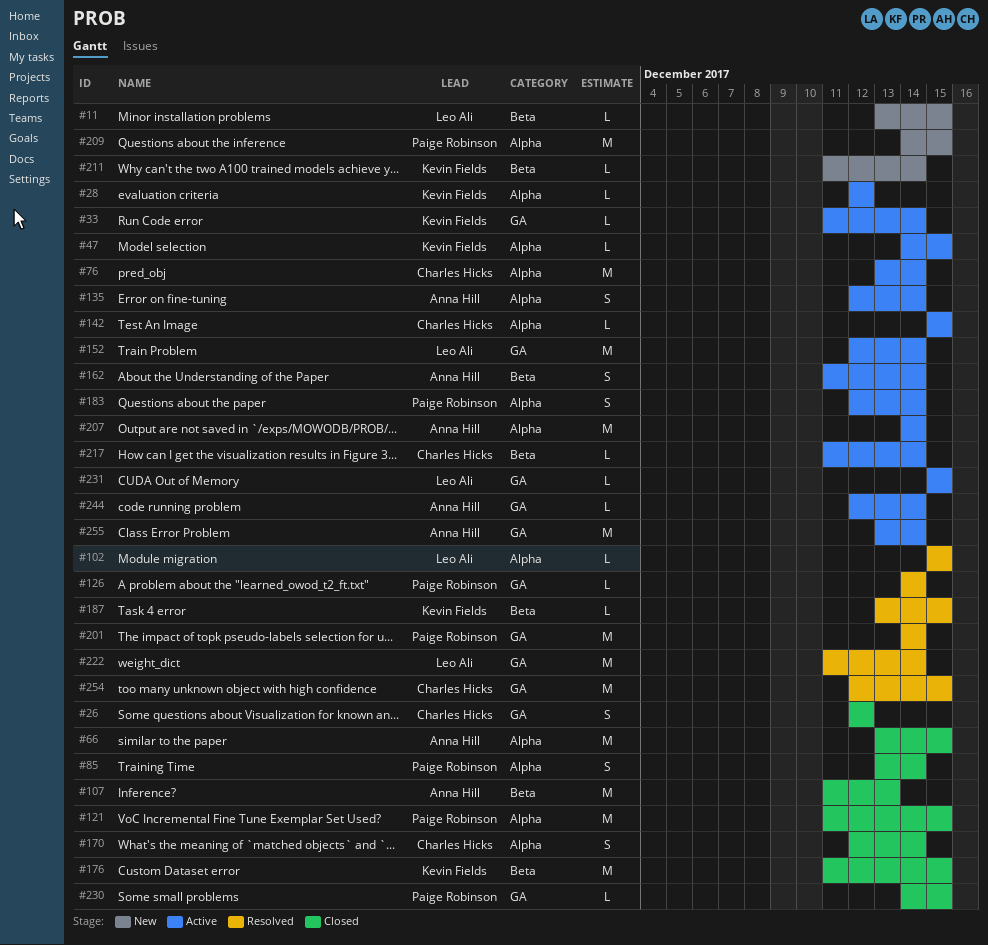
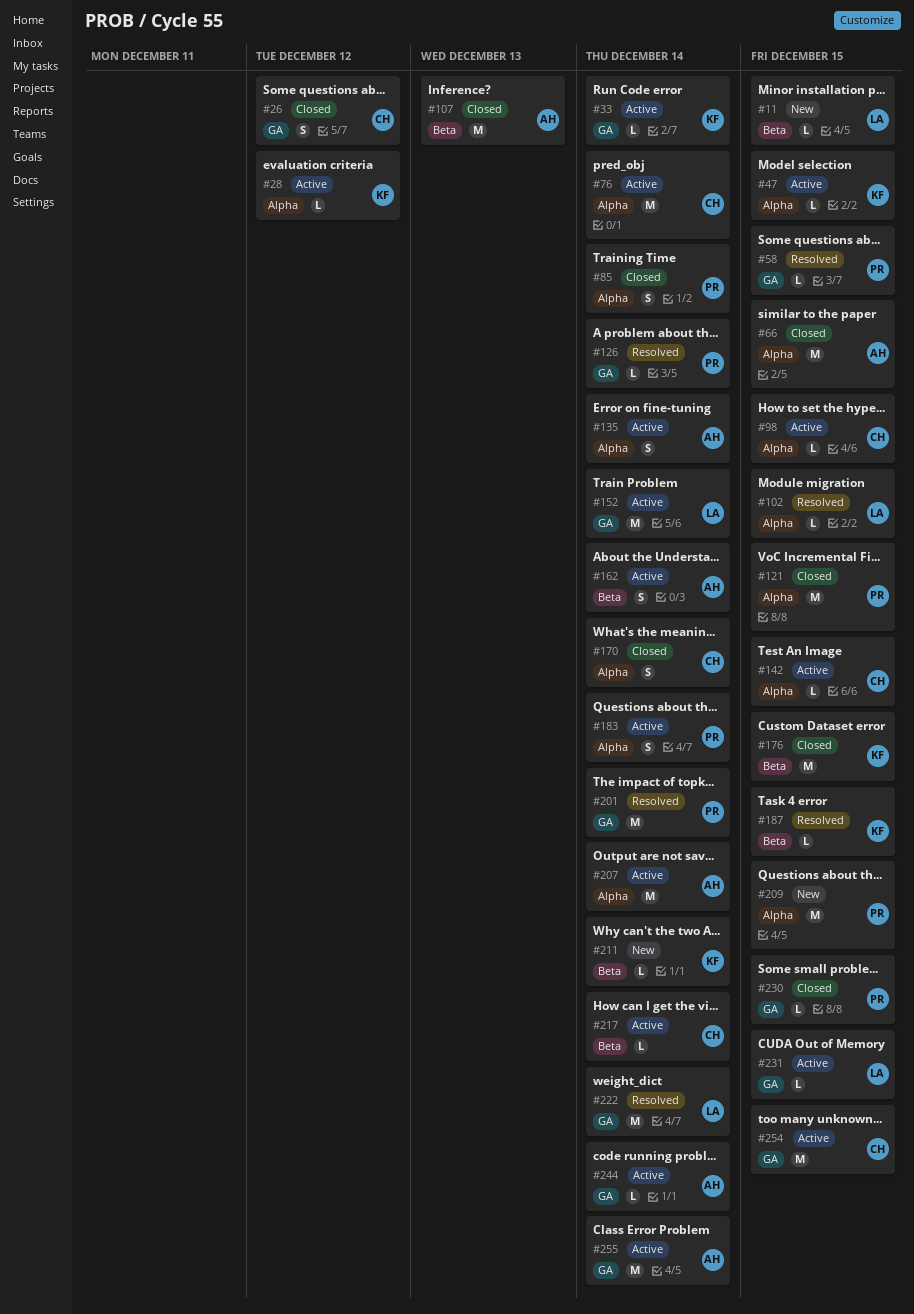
#58: none -> present
#98: none -> present
#254, status: Resolved -> Active

